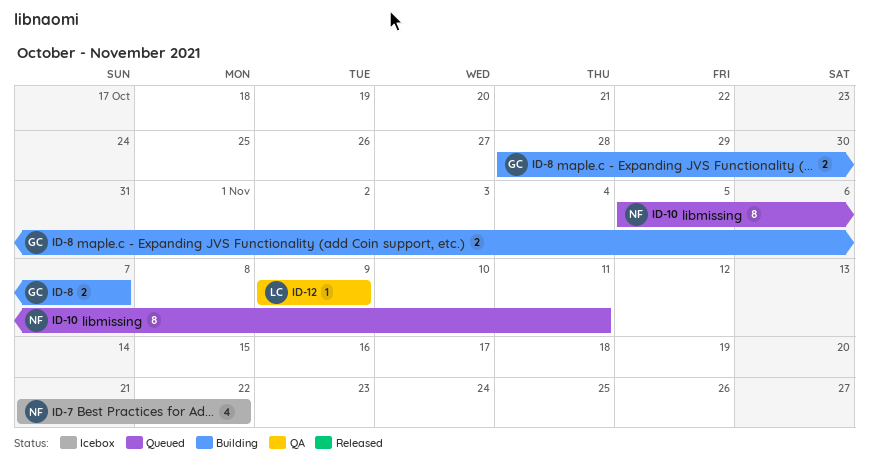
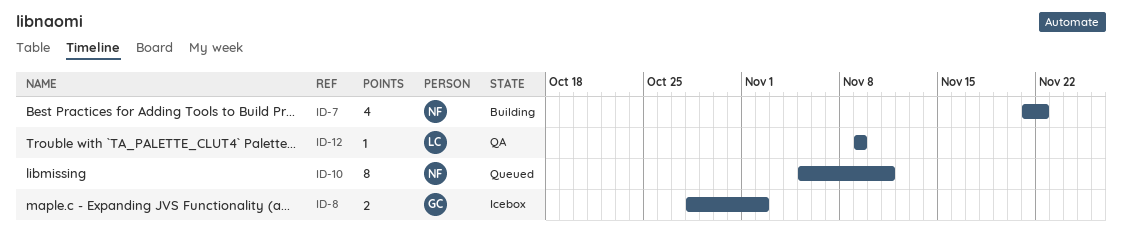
ID-7, status: Icebox -> Building
ID-8, status: Building -> Icebox
ID-8, due: Nov 7 -> Nov 2

